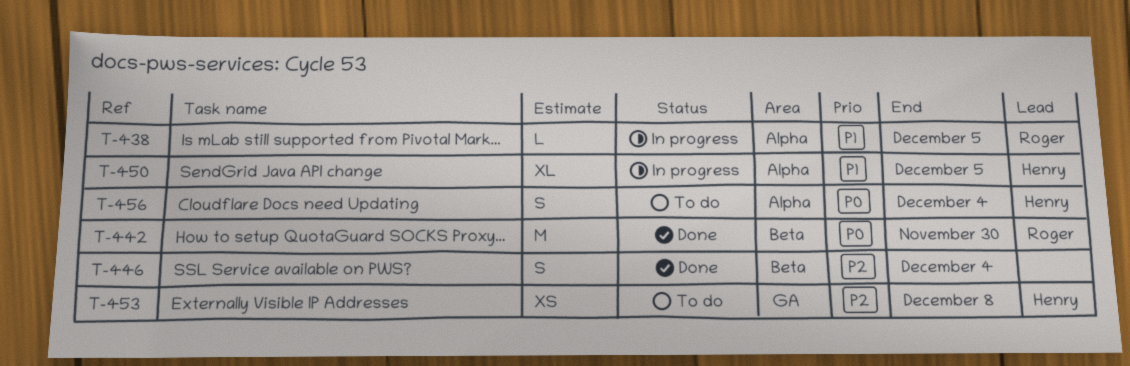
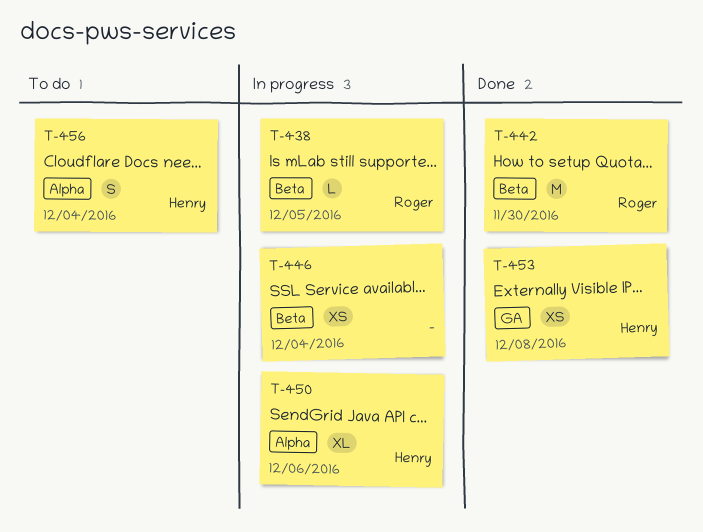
T-438, label: Alpha -> Beta
T-446, status: Done -> In progress
T-446, estimate: S -> XS
T-450, due: Dec 5 -> Dec 6
T-453, status: To do -> Done

